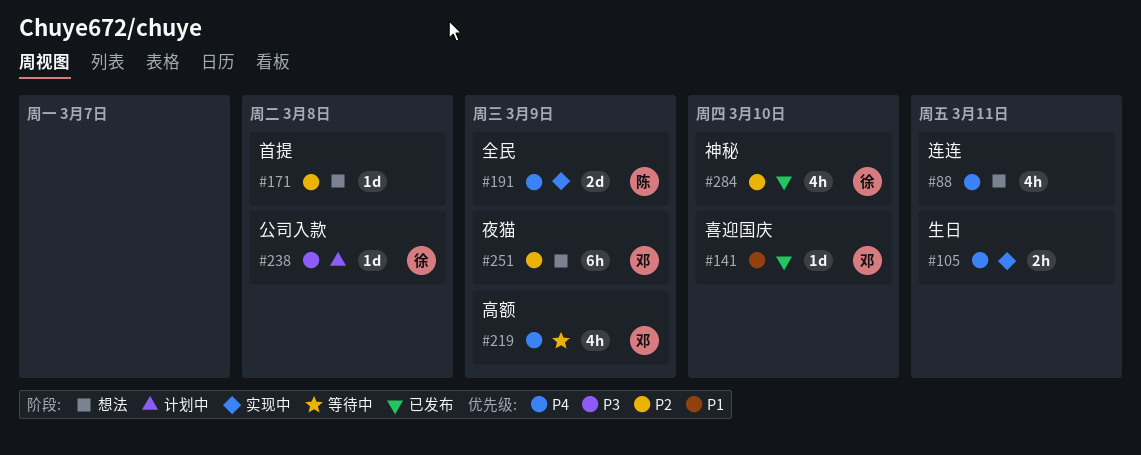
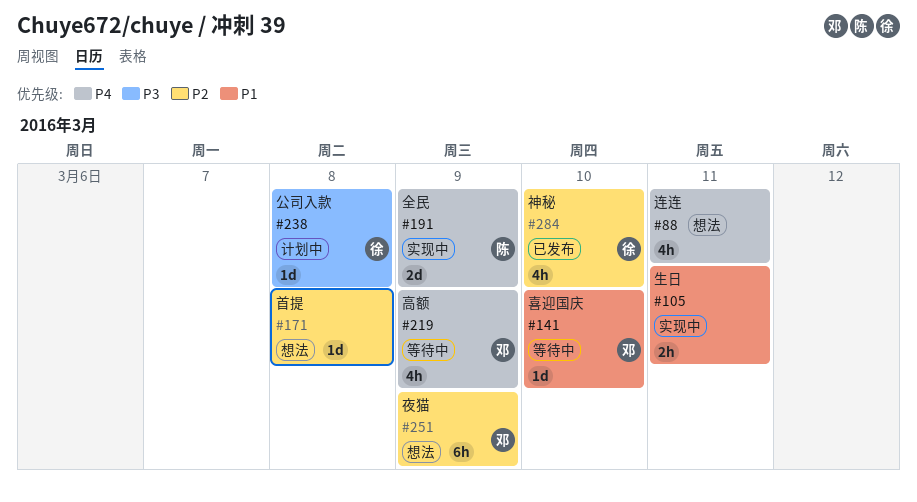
#105, priority: P4 -> P1
#141, status: 已发布 -> 等待中

